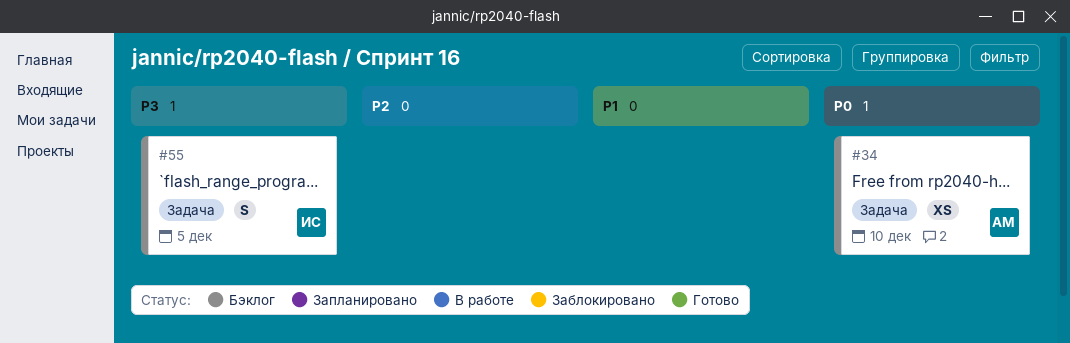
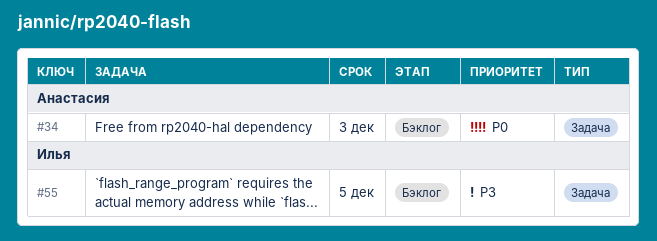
#34, due: Dec 10 -> Dec 3

